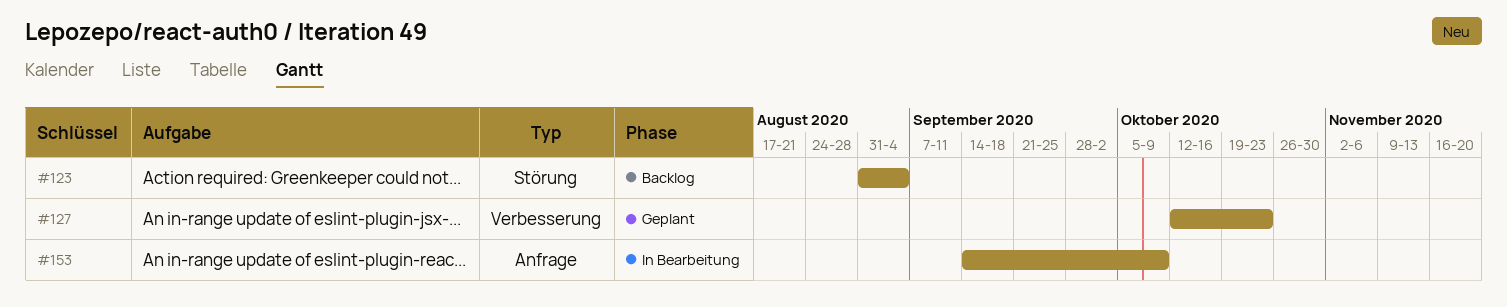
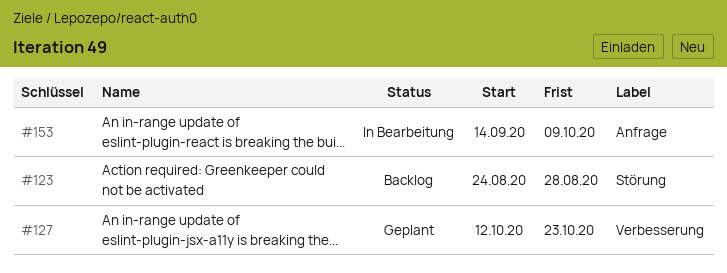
#123, start: Aug 31 -> Aug 24
#123, due: Sep 4 -> Aug 28

